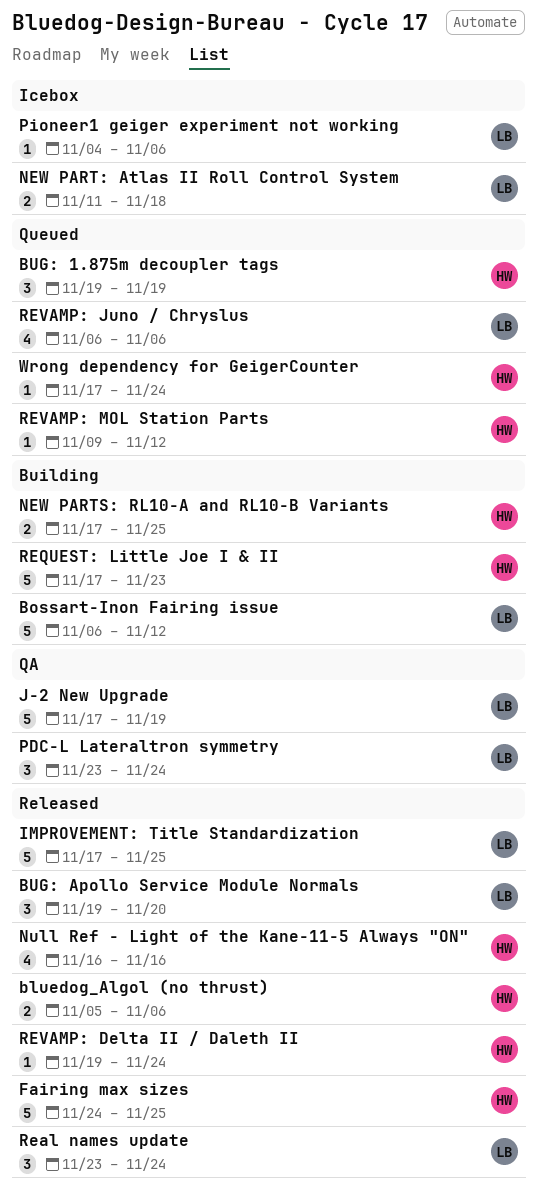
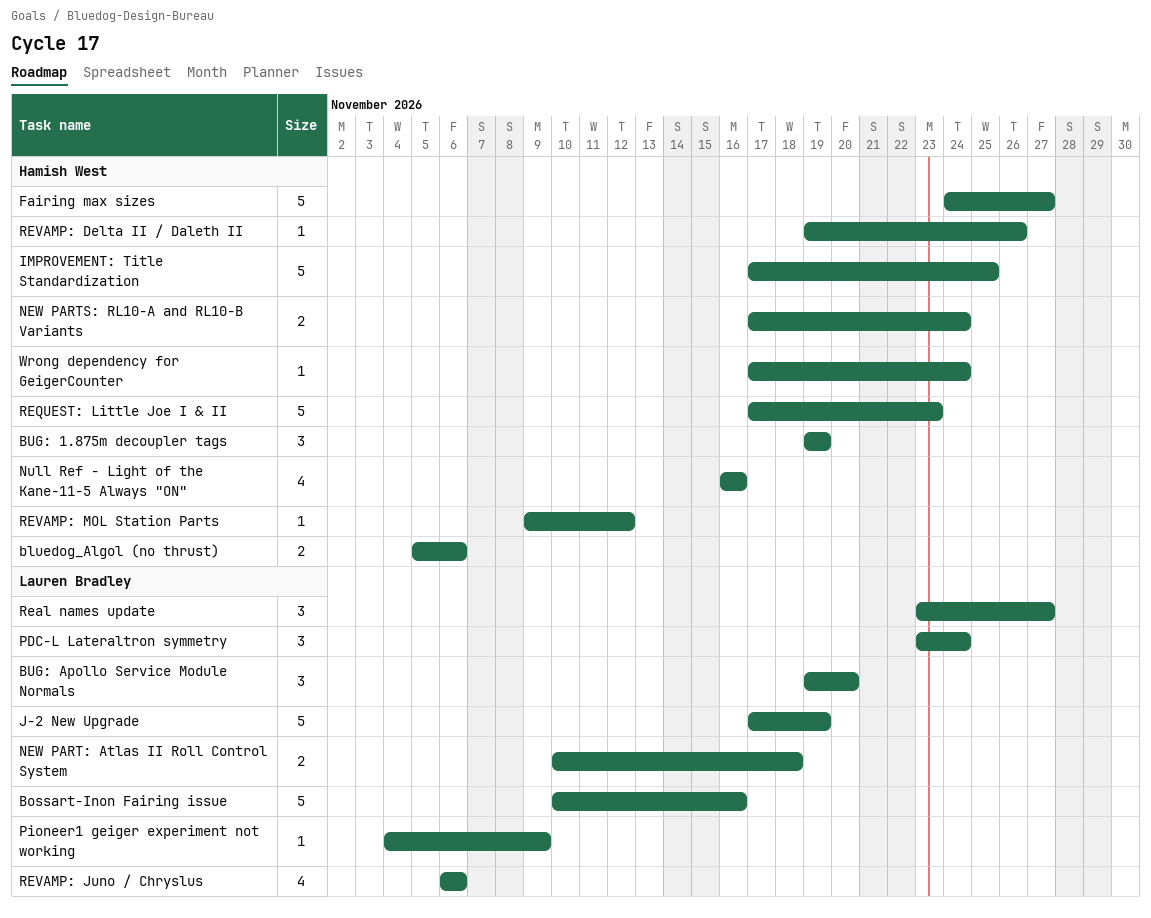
Bossart-Inon Fairing issue, start: Nov 6 -> Nov 10
Bossart-Inon Fairing issue, due: Nov 12 -> Nov 16
Fairing max sizes, due: Nov 25 -> Nov 27
IMPROVEMENT: Title Standardization, owner: Lauren Bradley -> Hamish West
NEW PART: Atlas II Roll Control System, start: Nov 11 -> Nov 10
NEW PARTS: RL10-A and RL10-B Variants, due: Nov 25 -> Nov 24
Pioneer1 geiger experiment not working, due: Nov 6 -> Nov 9
Real names update, due: Nov 24 -> Nov 27
REVAMP: Delta II / Daleth II, due: Nov 24 -> Nov 26

